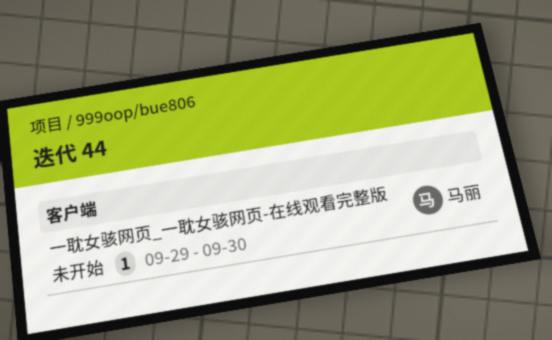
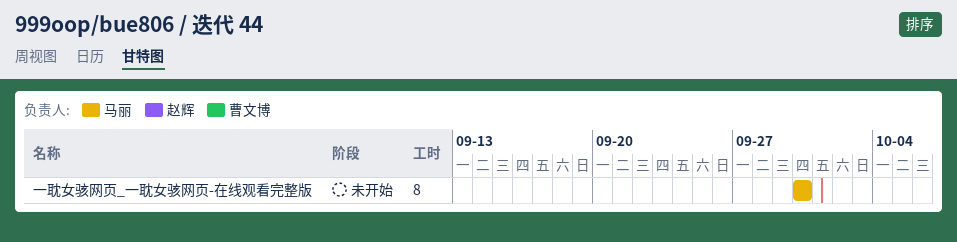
一耽女骇网页_一耽女骇网页-在线观看完整版, estimate: 1 -> 8
一耽女骇网页_一耽女骇网页-在线观看完整版, start: Sep 29 -> Sep 30

